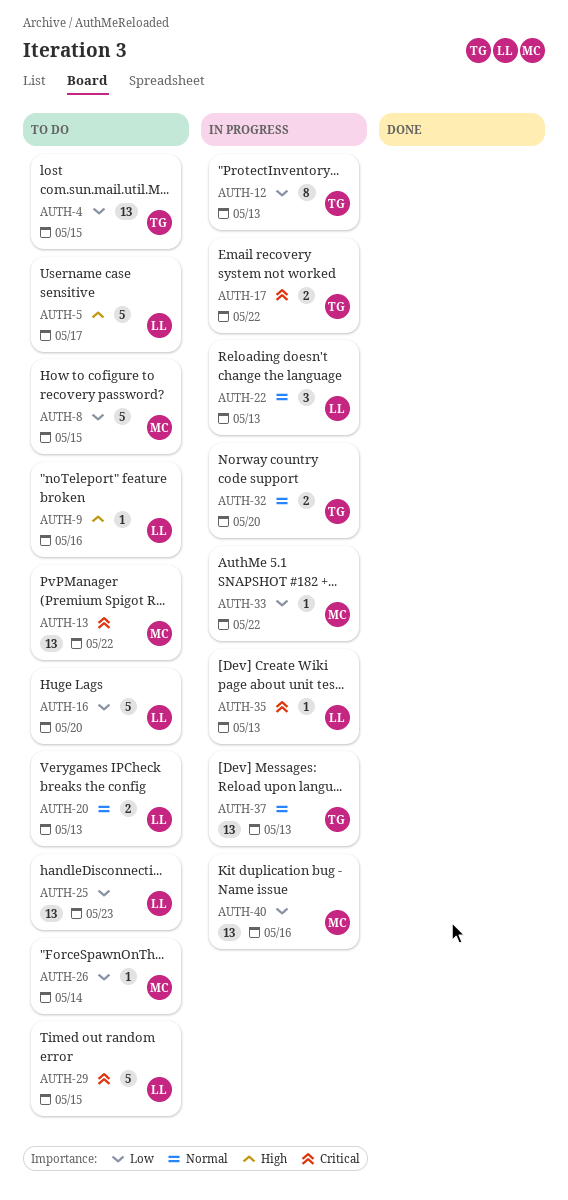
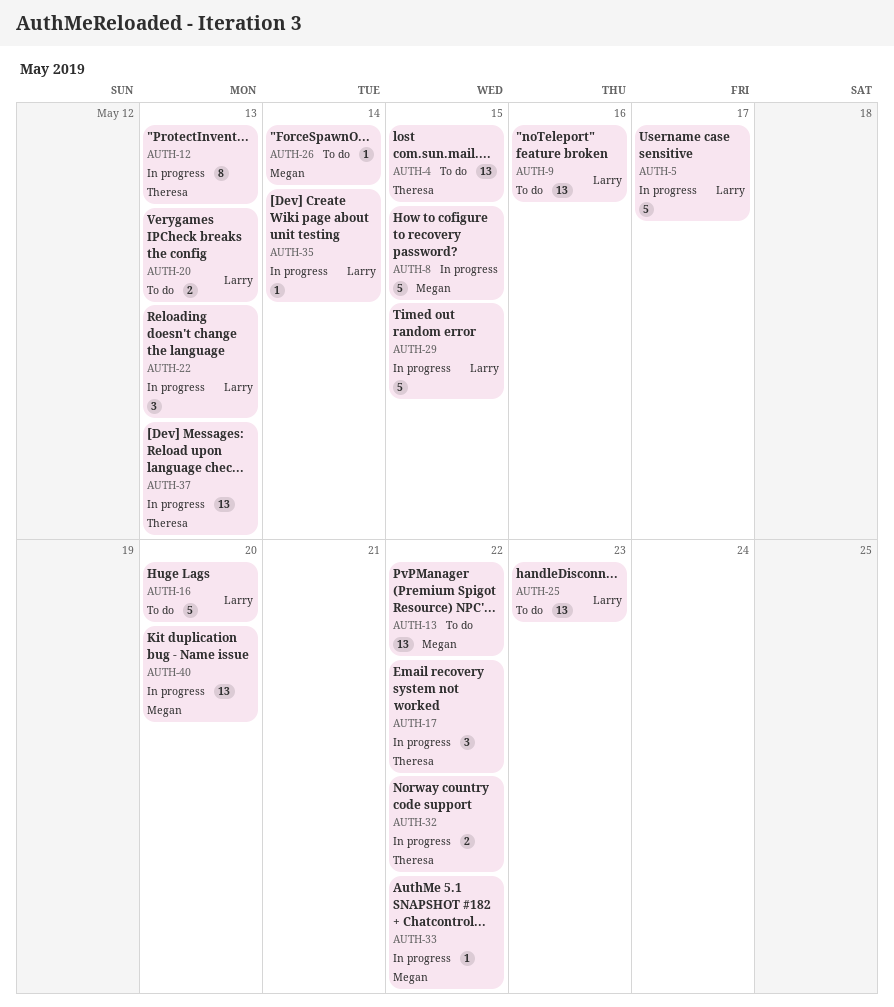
AUTH-5, status: To do -> In progress
AUTH-8, status: To do -> In progress
AUTH-9, estimate: 1 -> 13
AUTH-17, estimate: 2 -> 3
AUTH-29, status: To do -> In progress
AUTH-32, due: May 20 -> May 22
AUTH-35, due: May 13 -> May 14
AUTH-40, due: May 16 -> May 20

